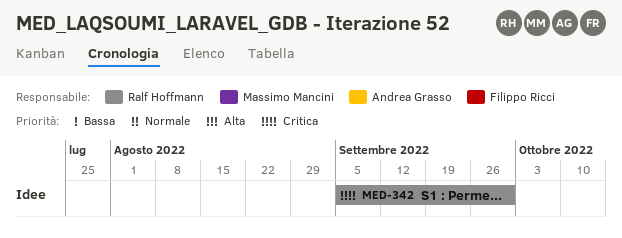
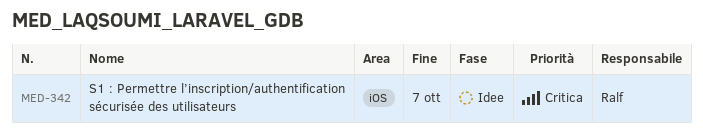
MED-342, due: Sep 30 -> Oct 7

